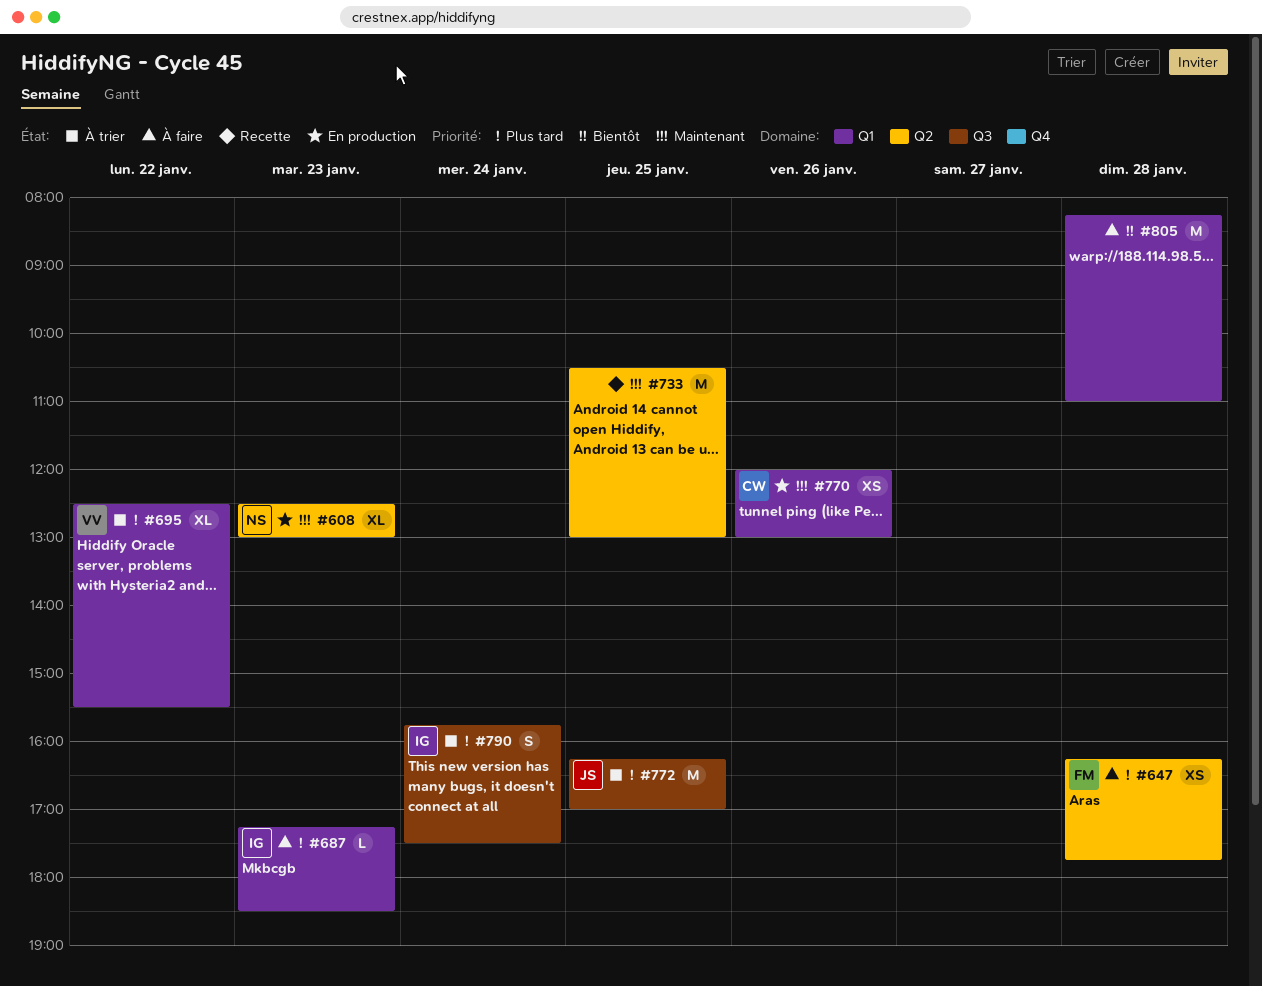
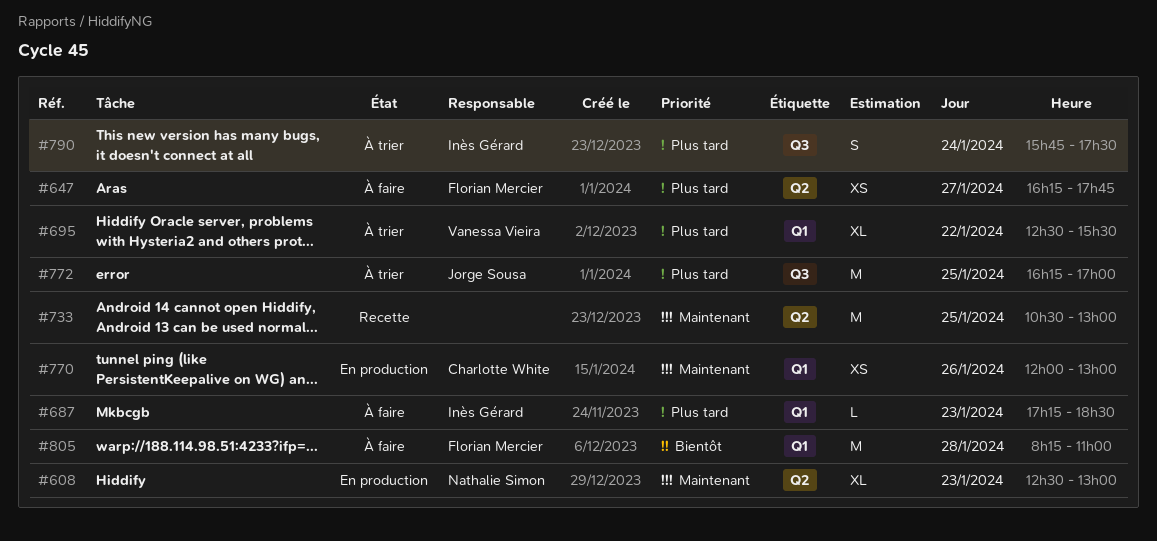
#647, day: Jan 28 -> Jan 27
#805, owner: none -> Florian Mercier

